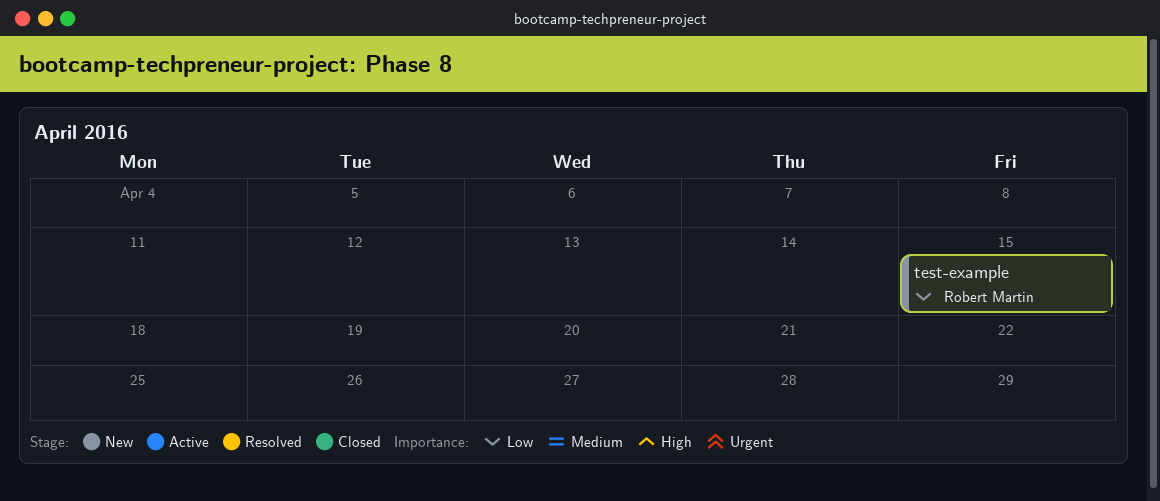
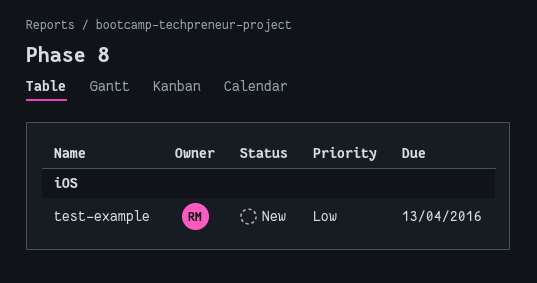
test-example, due: Apr 15 -> Apr 13

